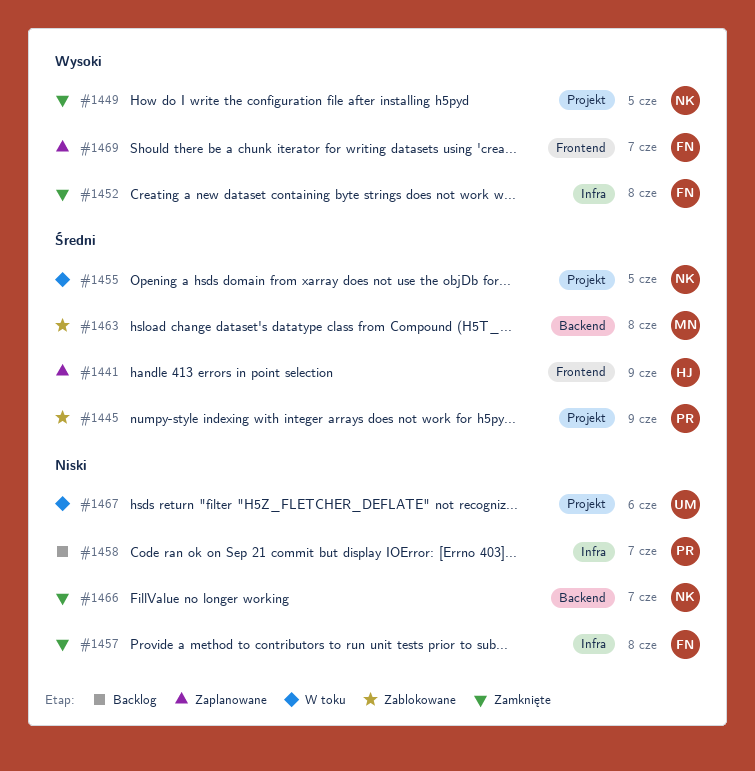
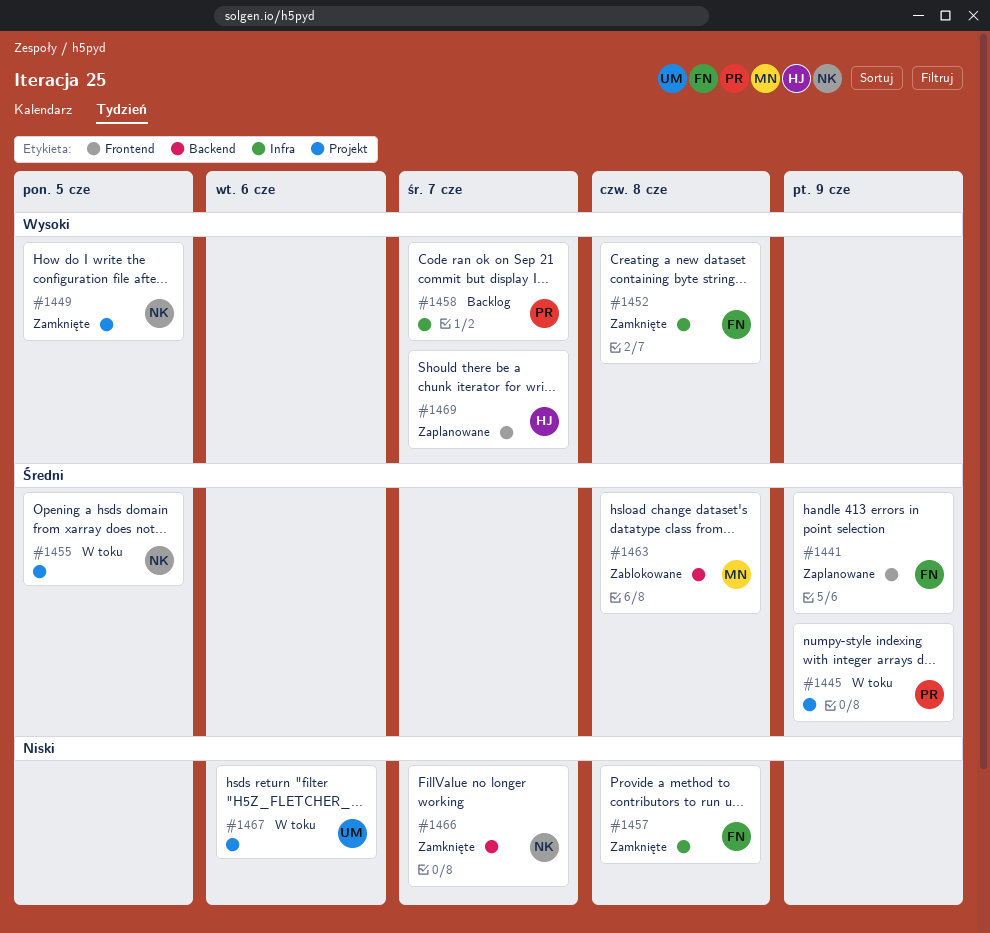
#1441, owner: HJ -> FN
#1445, status: Zablokowane -> W toku
#1458, priority: Niski -> Wysoki
#1469, owner: FN -> HJ

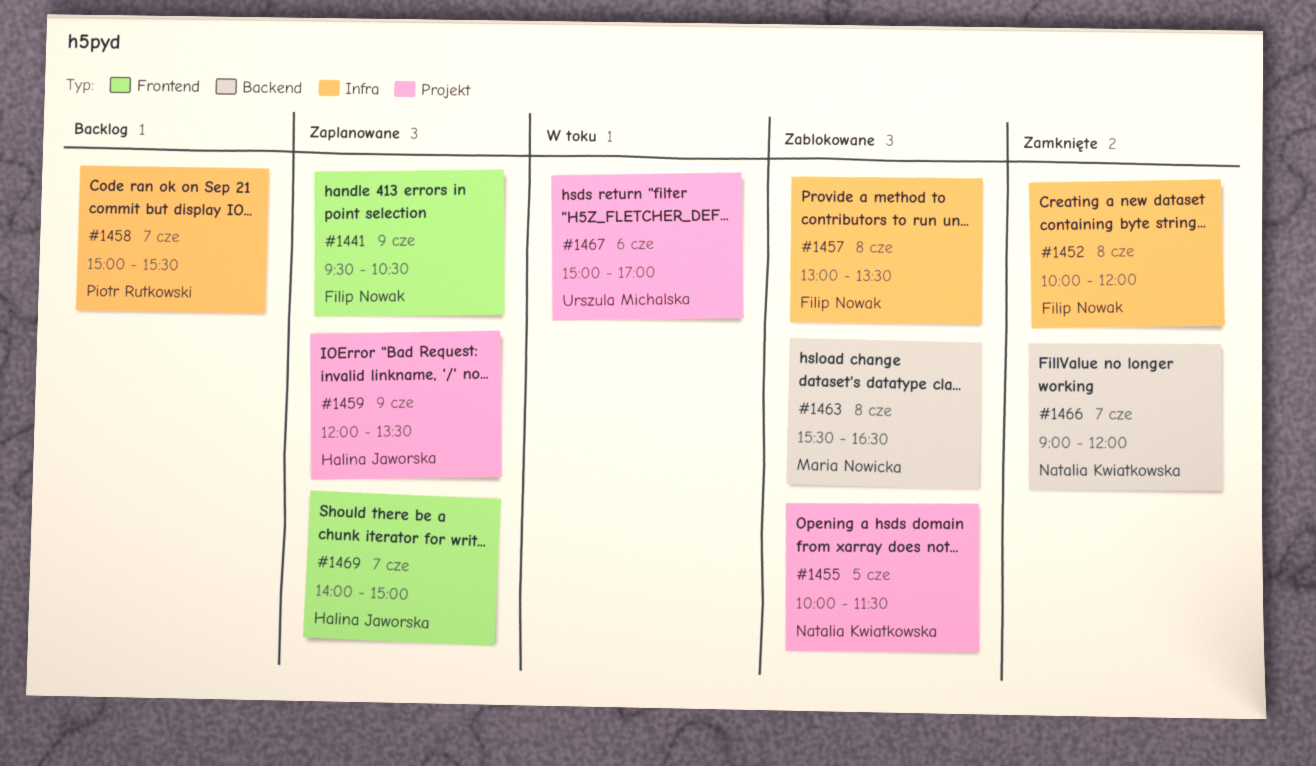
#1445: present -> none
#1449: present -> none
#1455, status: W toku -> Zablokowane
#1457, status: Zamknięte -> Zablokowane
#1459: none -> present

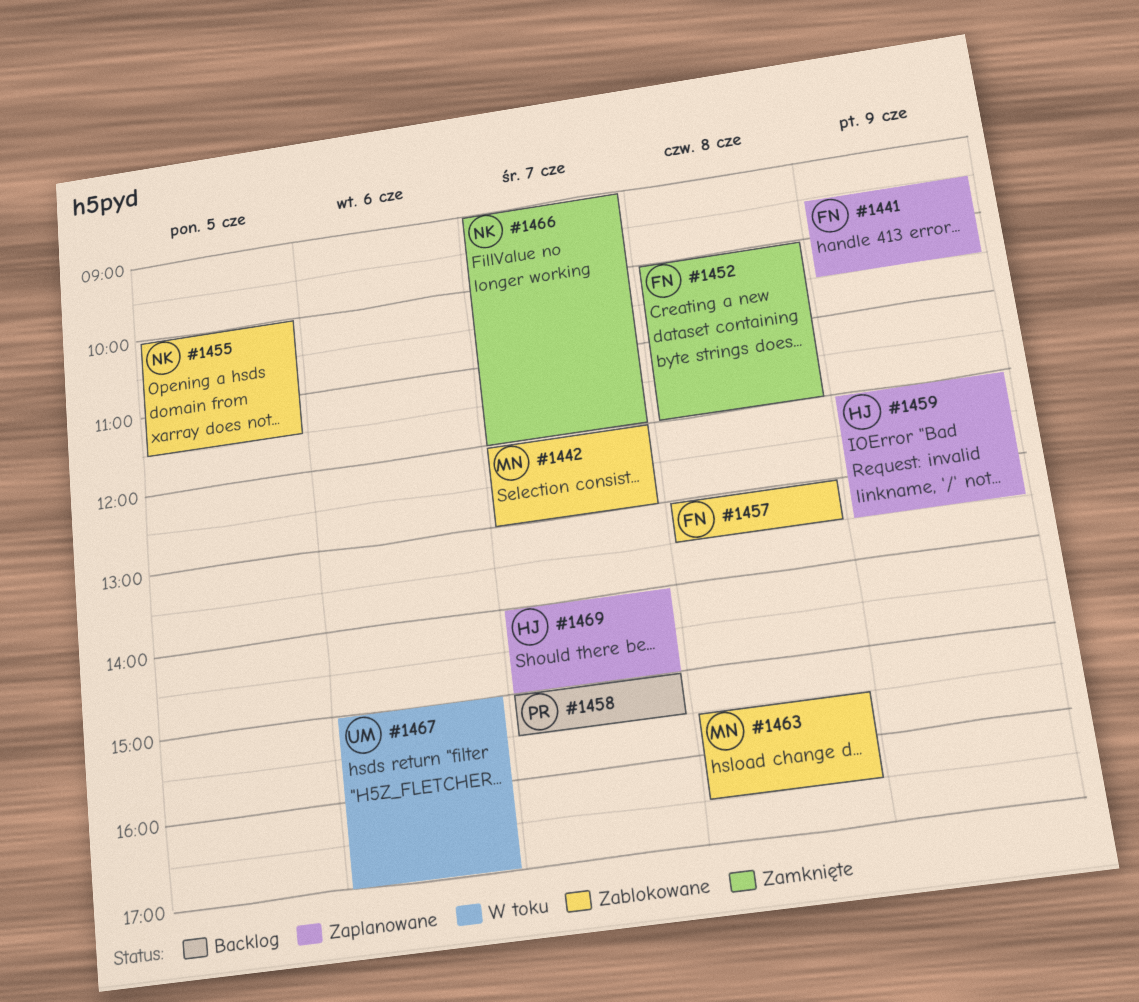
#1442: none -> present

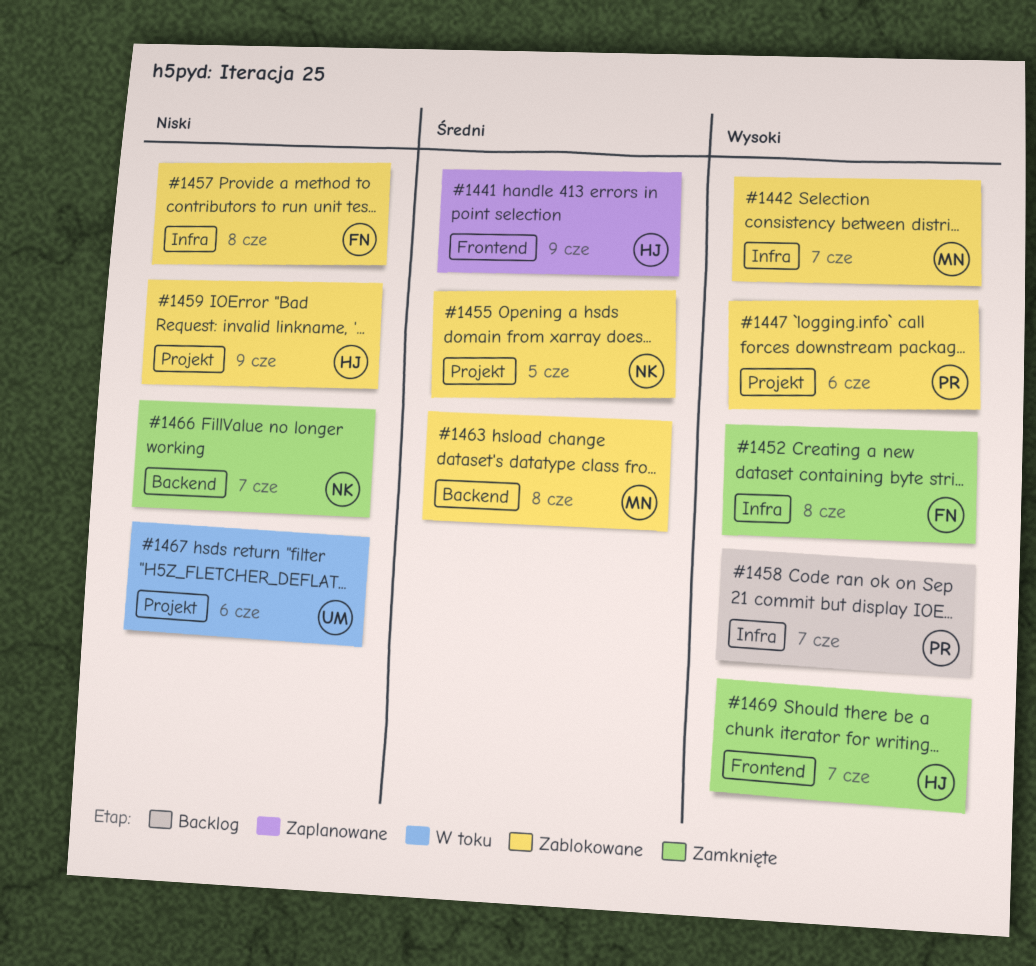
#1441, owner: FN -> HJ
#1447: none -> present
#1459, status: Zaplanowane -> Zablokowane
#1469, status: Zaplanowane -> Zamknięte

